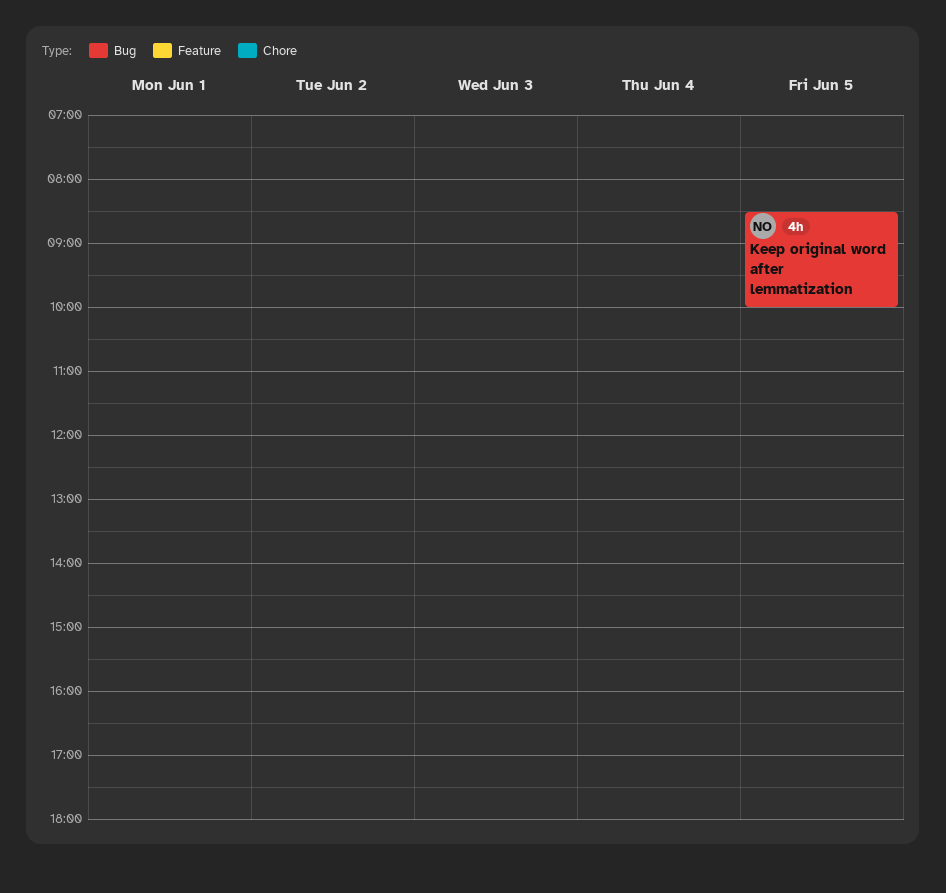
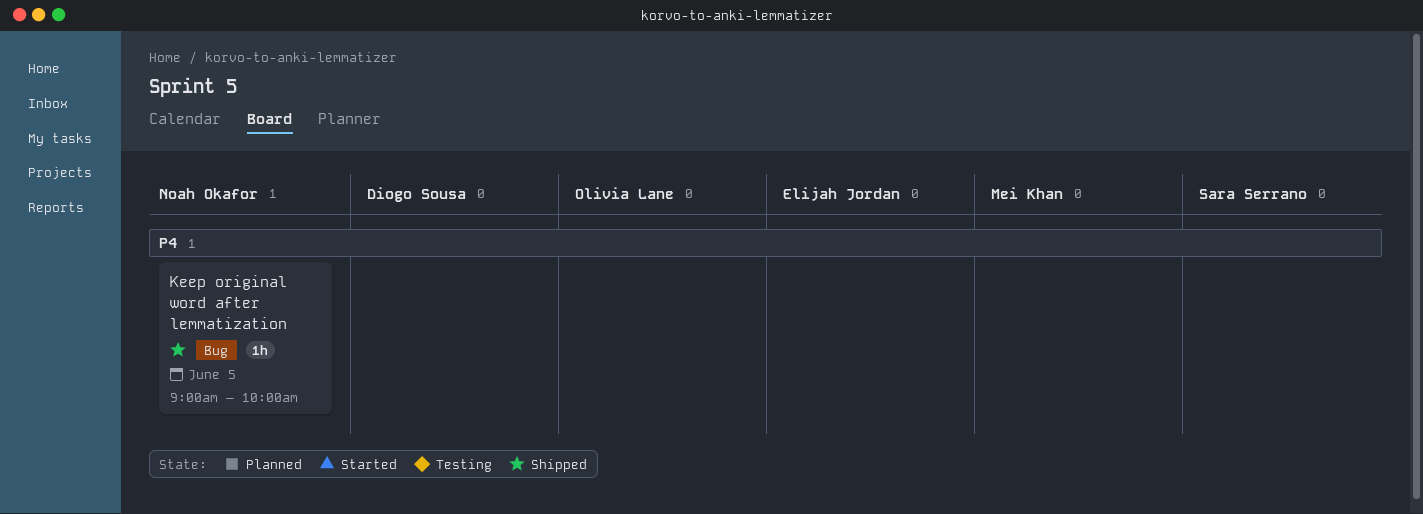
Keep original word after lemmatization, estimate: 4h -> 1h
Keep original word after lemmatization, begins: 08:30 -> 09:00

